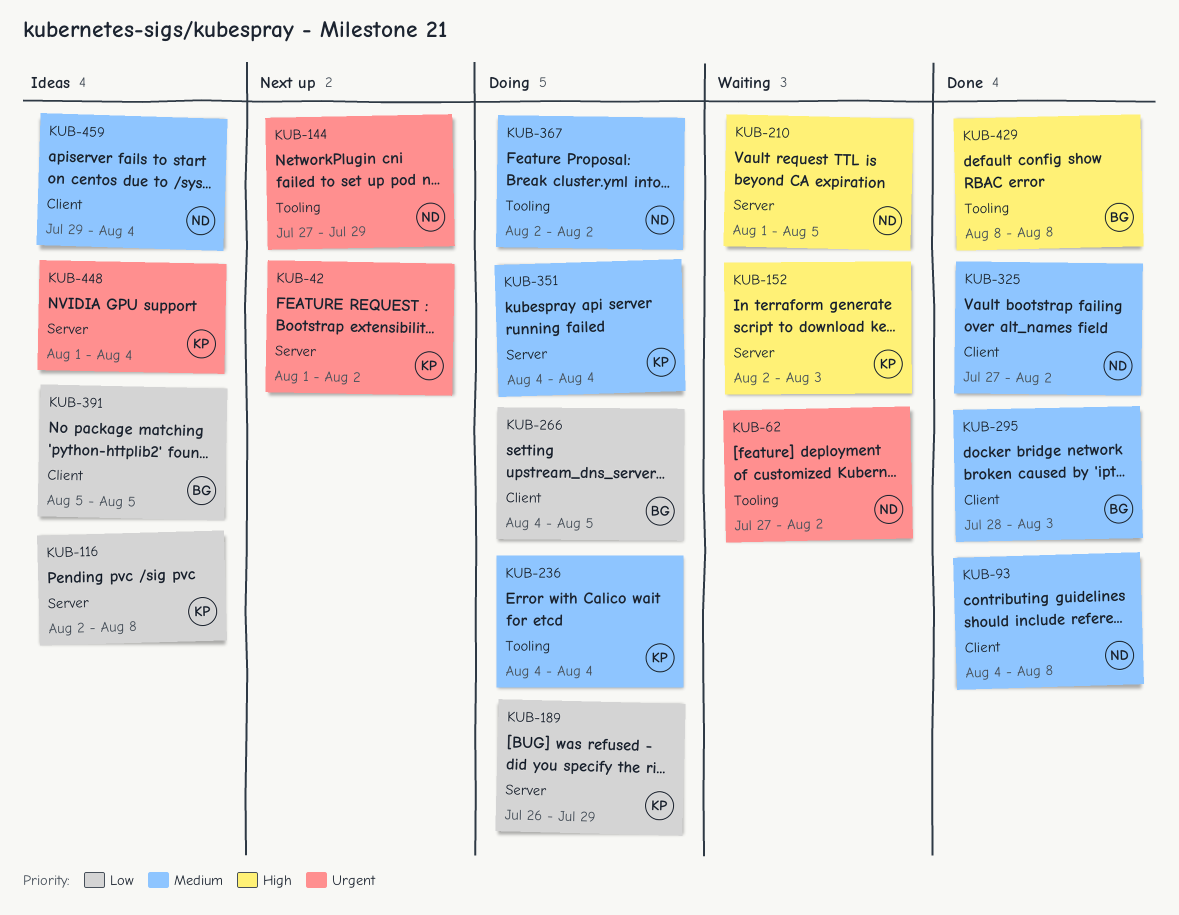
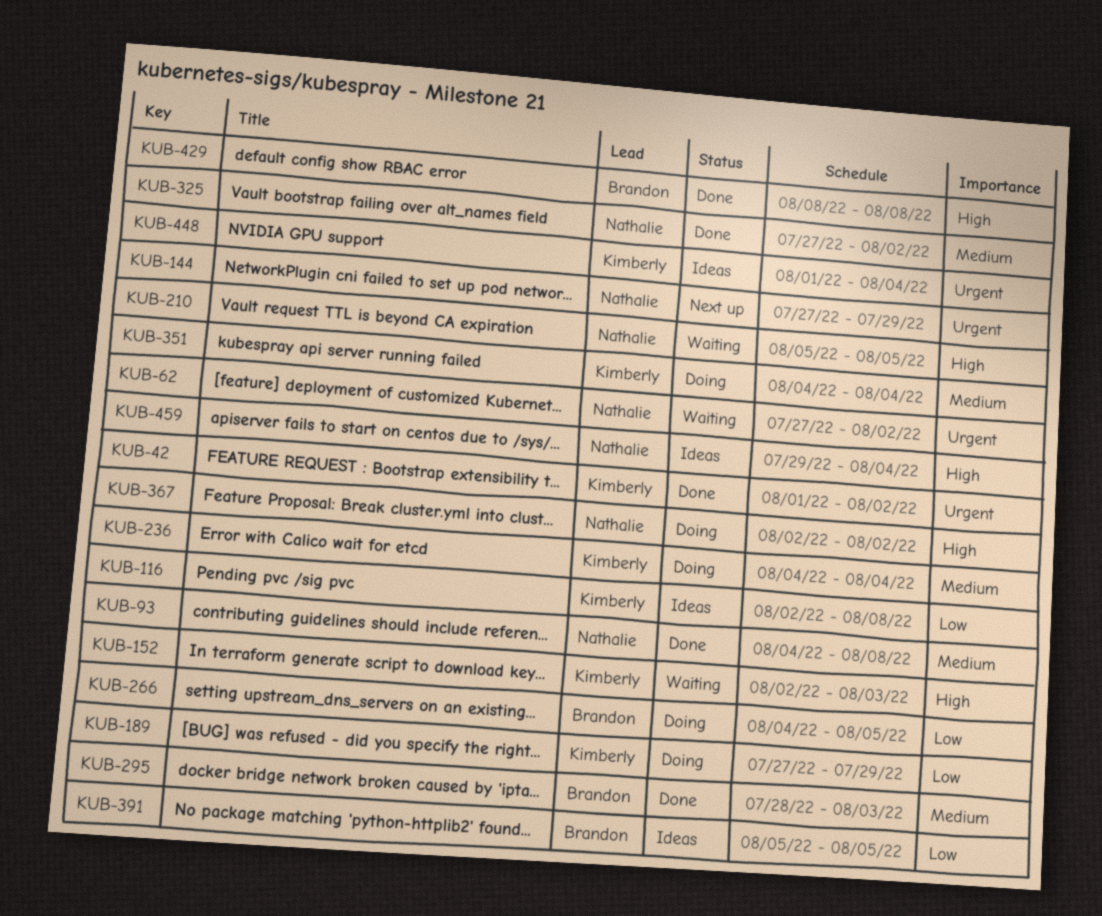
KUB-42, status: Next up -> Done
KUB-189, start: Jul 26 -> Jul 27
KUB-210, start: Aug 1 -> Aug 5
KUB-367, priority: Medium -> High
KUB-459, priority: Medium -> High

